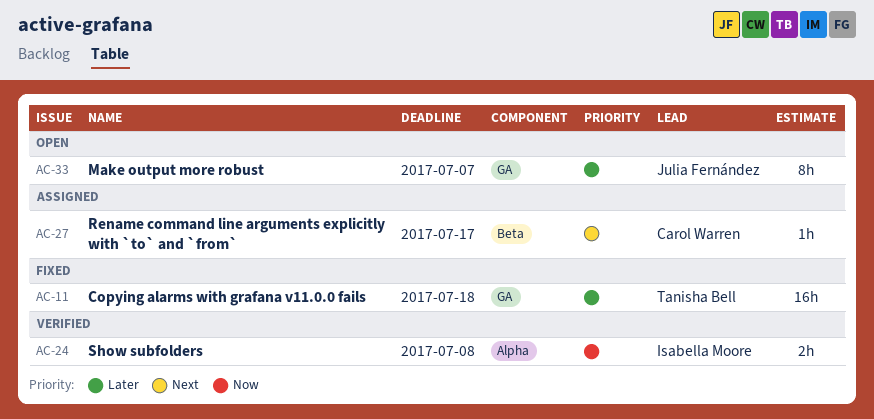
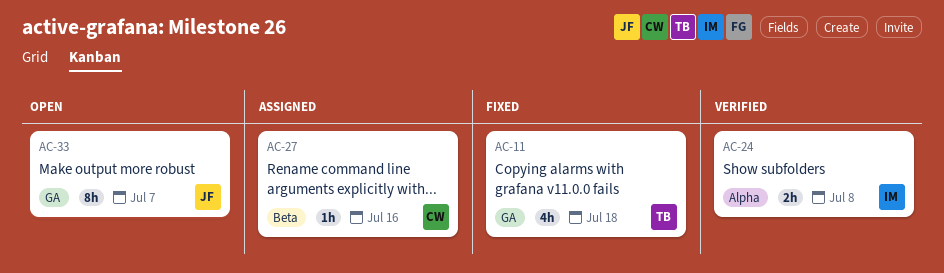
AC-11, estimate: 16h -> 4h
AC-27, due: Jul 17 -> Jul 16

